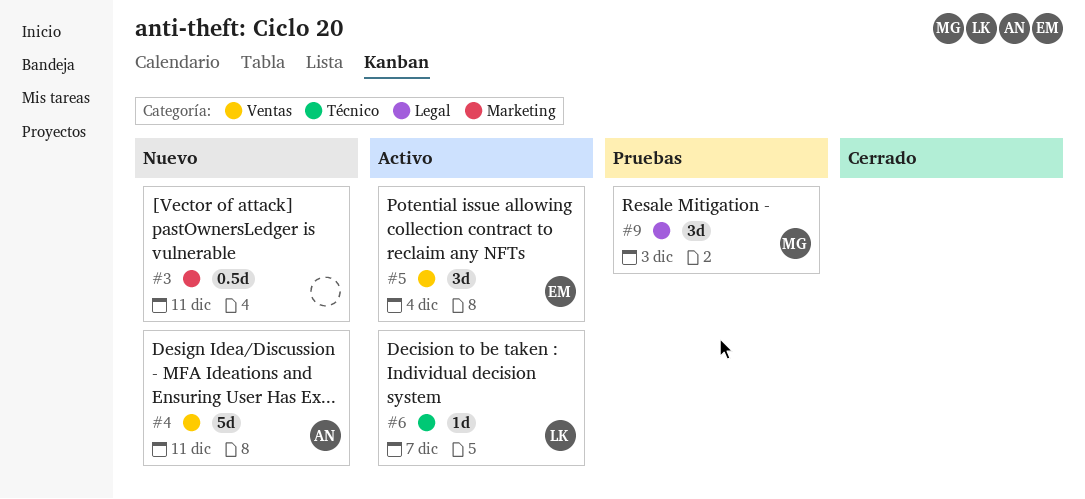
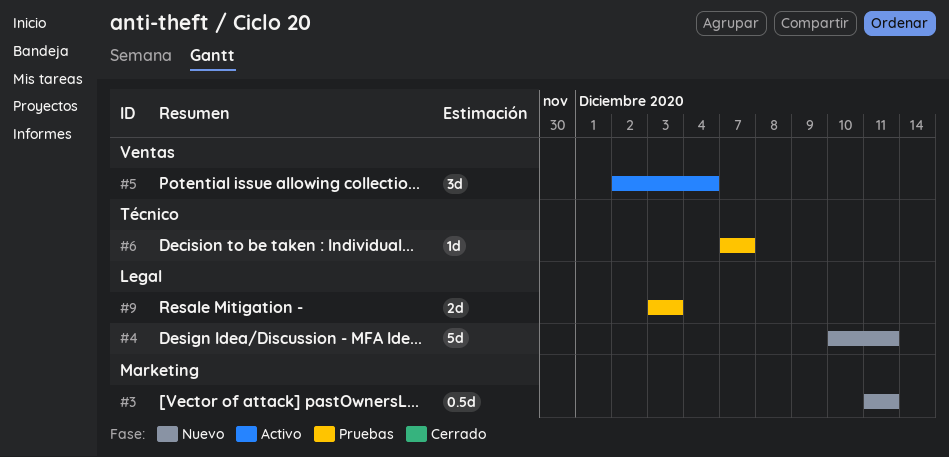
#4, label: Ventas -> Legal
#6, status: Activo -> Pruebas
#9, estimate: 3d -> 2d

